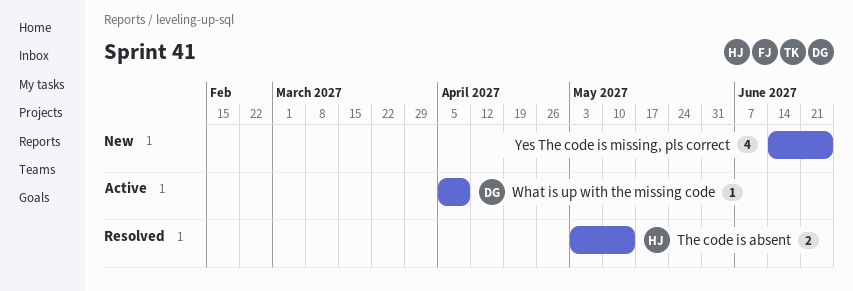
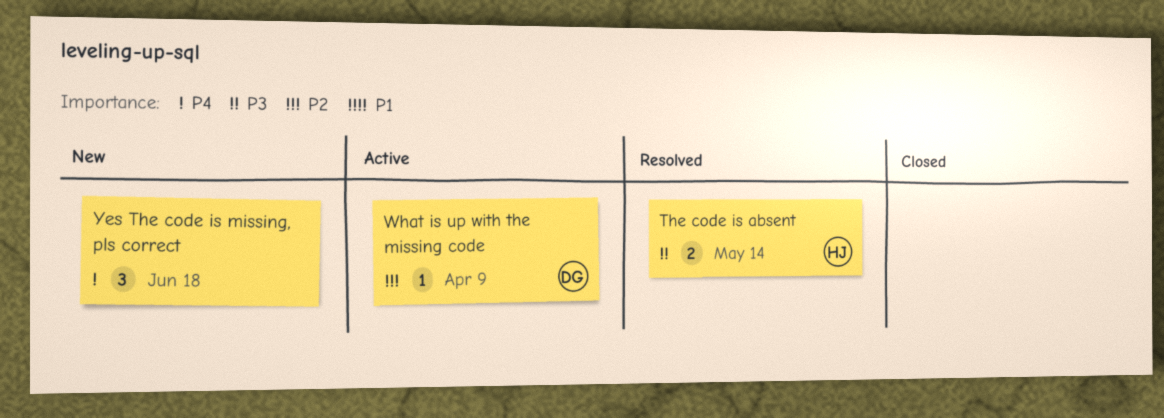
Yes The code is missing, pls correct, estimate: 4 -> 3
Yes The code is missing, pls correct, due: Jun 25 -> Jun 18

